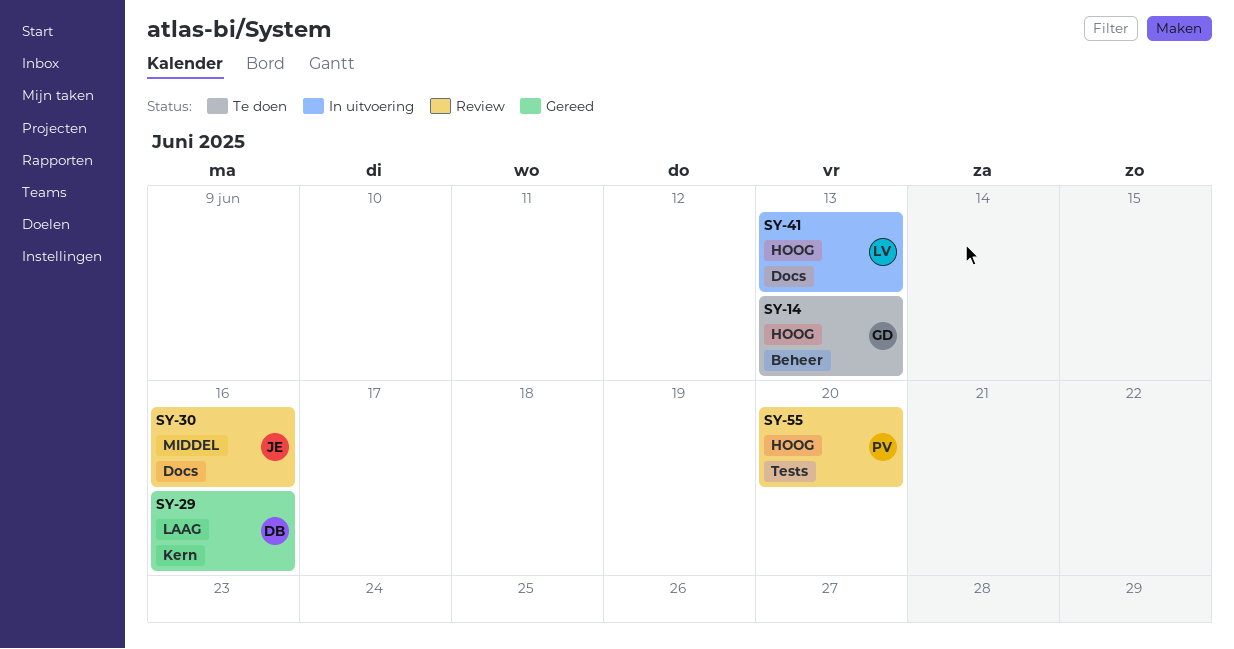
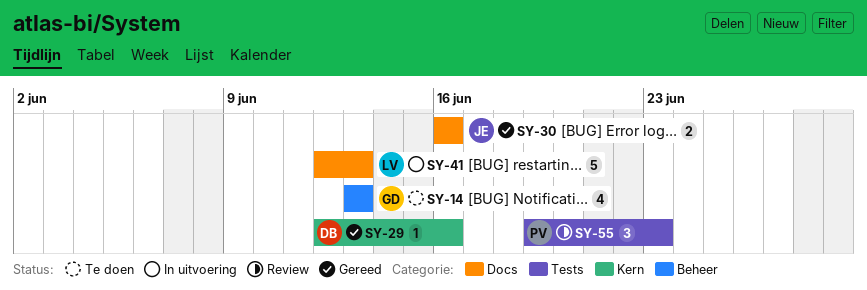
SY-30, status: Review -> Gereed
SY-55, due: Jun 20 -> Jun 23

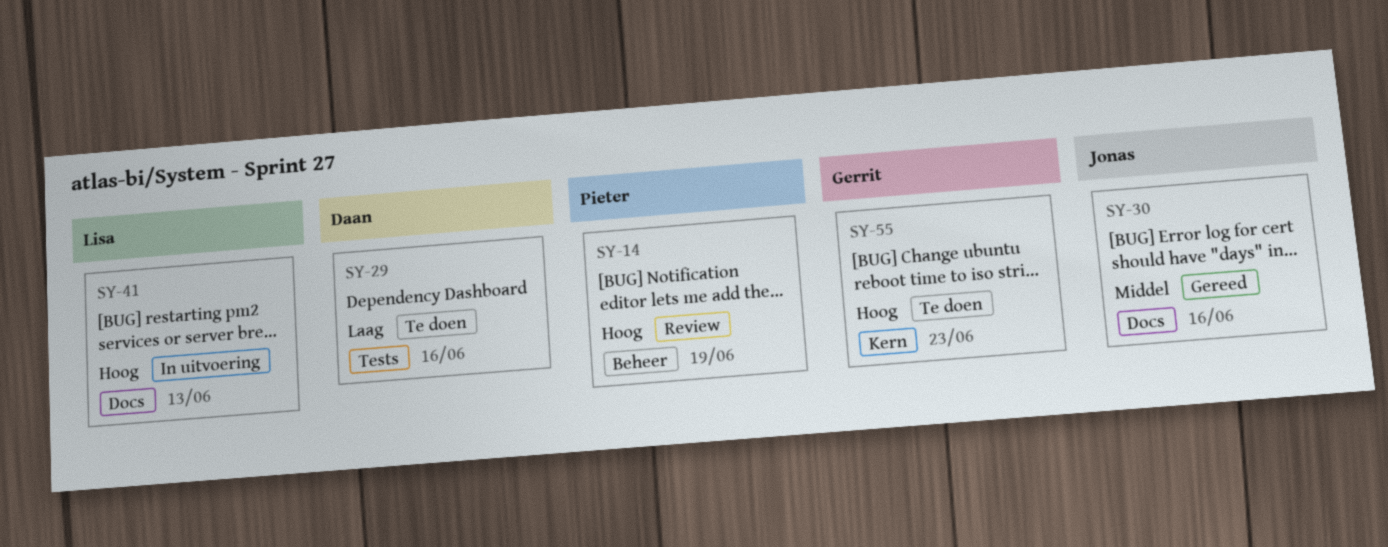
SY-14, status: Te doen -> Review
SY-14, owner: Gerrit -> Pieter
SY-14, due: Jun 13 -> Jun 19
SY-29, status: Gereed -> Te doen
SY-29, label: Kern -> Tests
SY-55, status: Review -> Te doen
SY-55, owner: Pieter -> Gerrit
SY-55, label: Tests -> Kern

